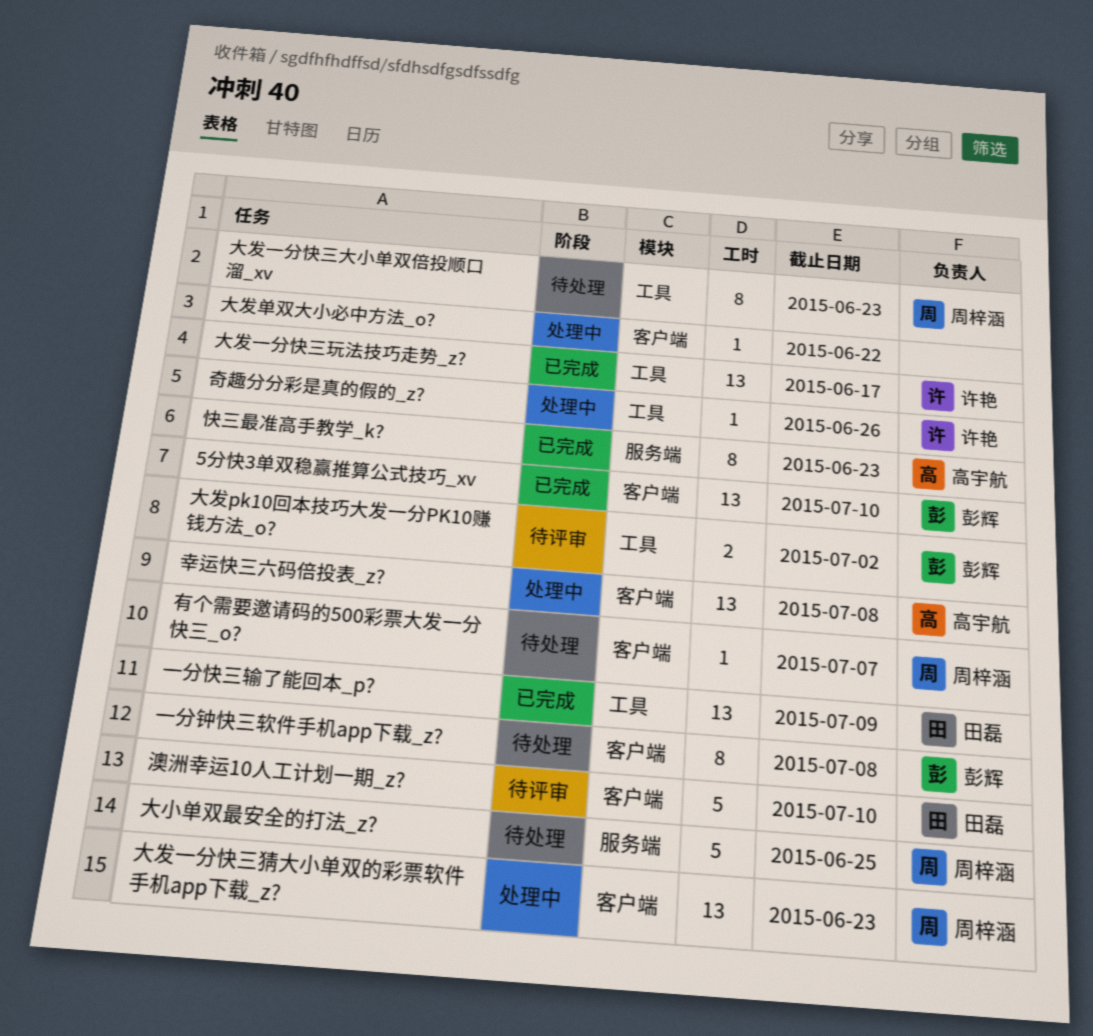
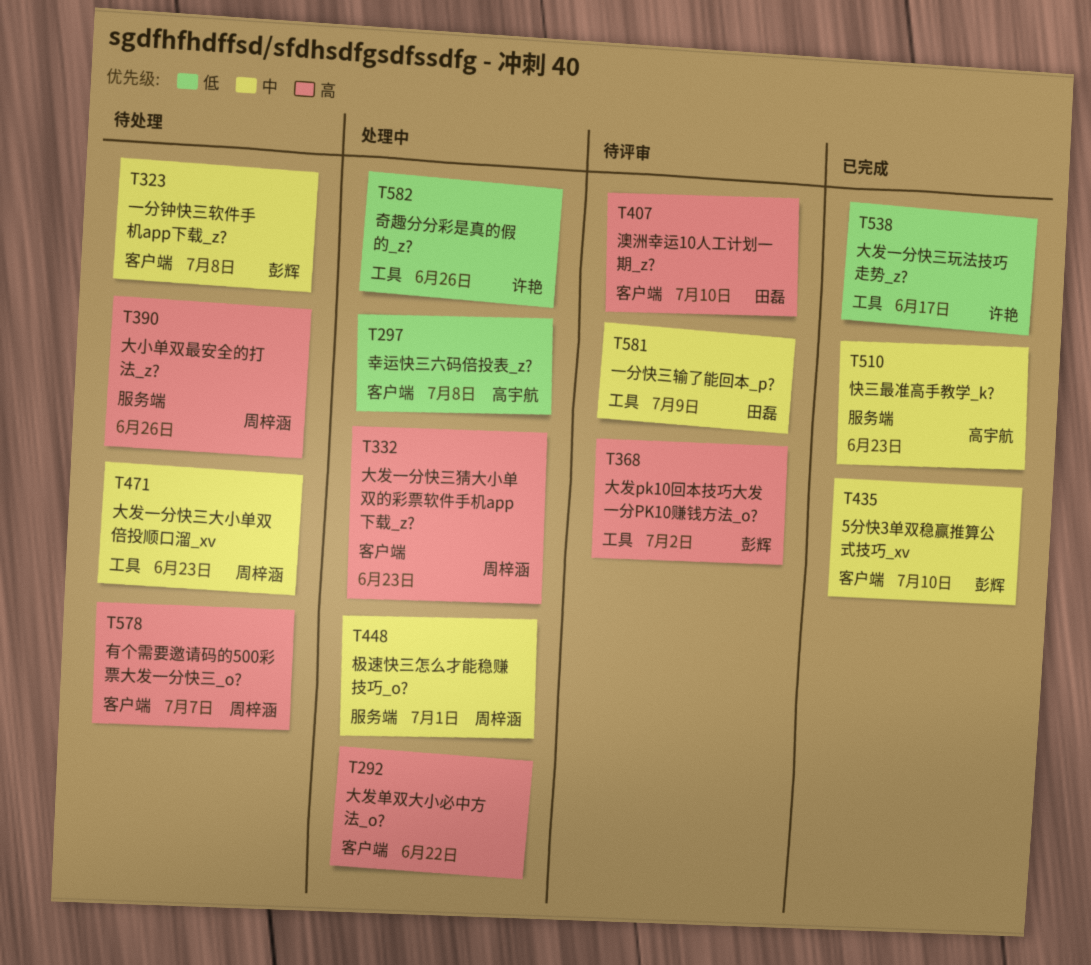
一分快三输了能回本_p?, status: 已完成 -> 待评审
大小单双最安全的打法_z?, due: Jun 25 -> Jun 26
极速快三怎么才能稳赚技巧_o?: none -> present

